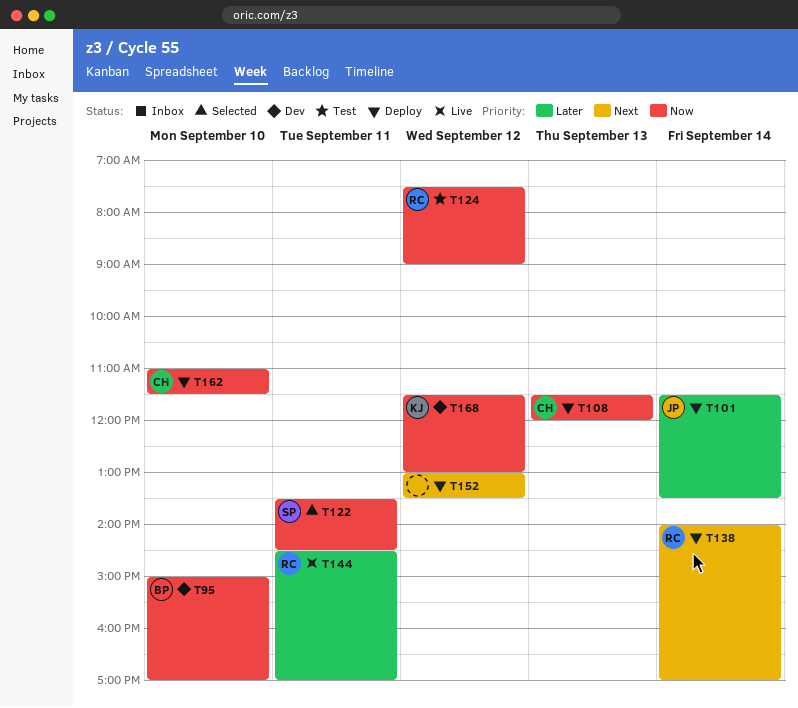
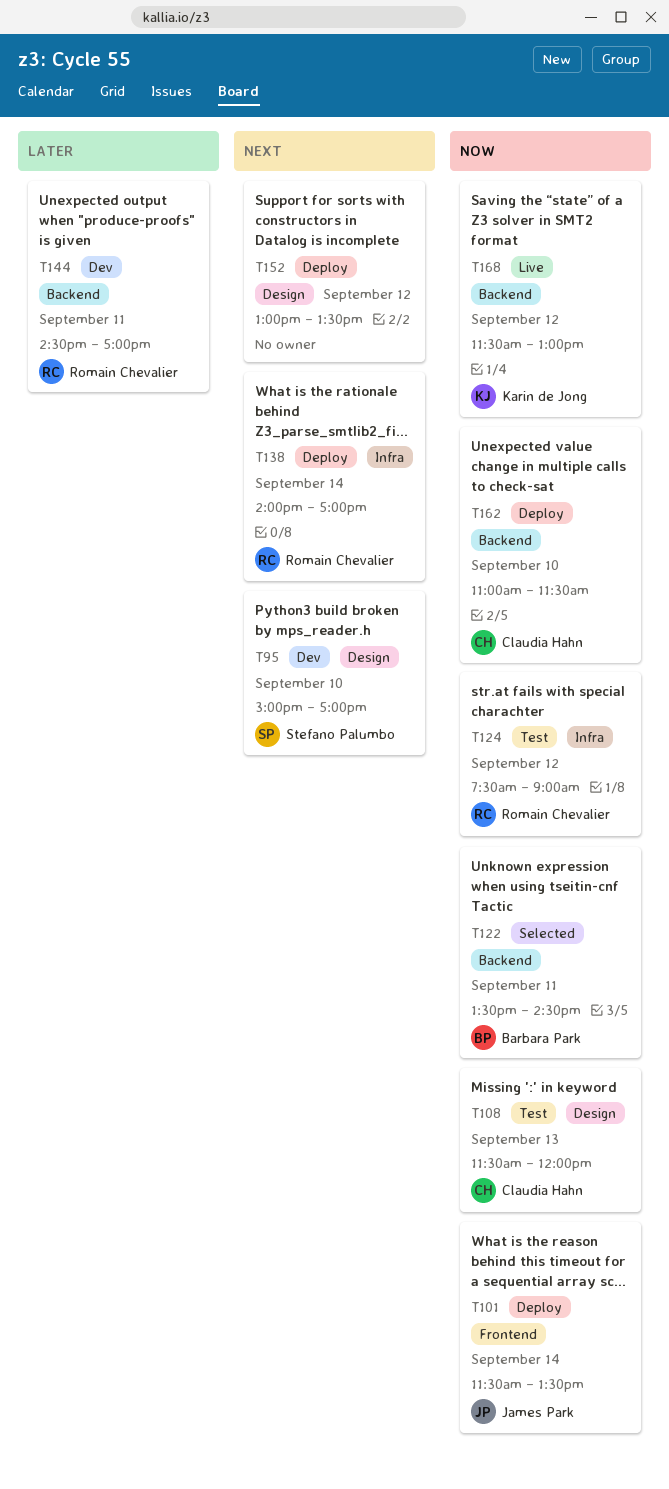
T95, owner: Barbara Park -> Stefano Palumbo
T95, priority: Now -> Next
T101, priority: Later -> Now
T108, status: Deploy -> Test
T122, owner: Stefano Palumbo -> Barbara Park
T144, status: Live -> Dev
T168, status: Dev -> Live

